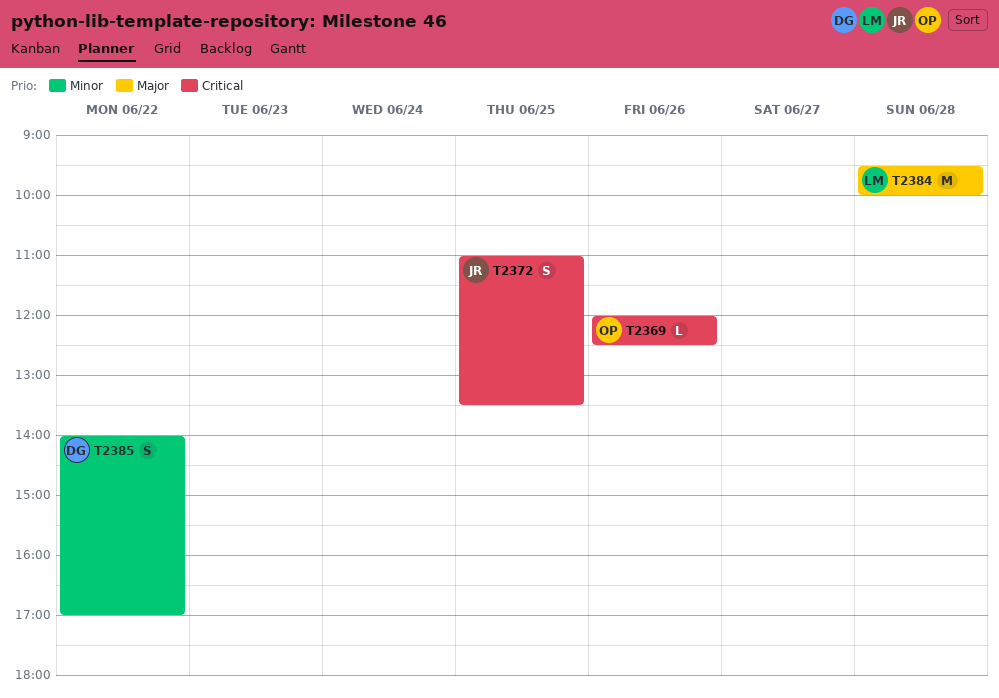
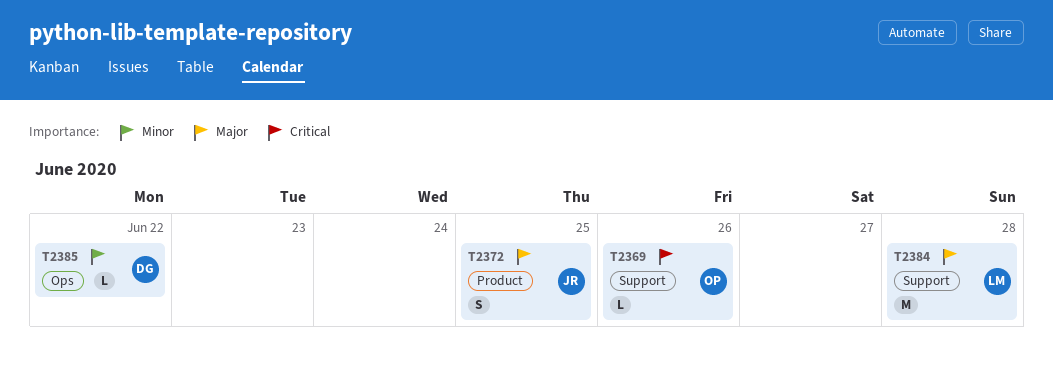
T2372, priority: Critical -> Major
T2385, estimate: S -> L

